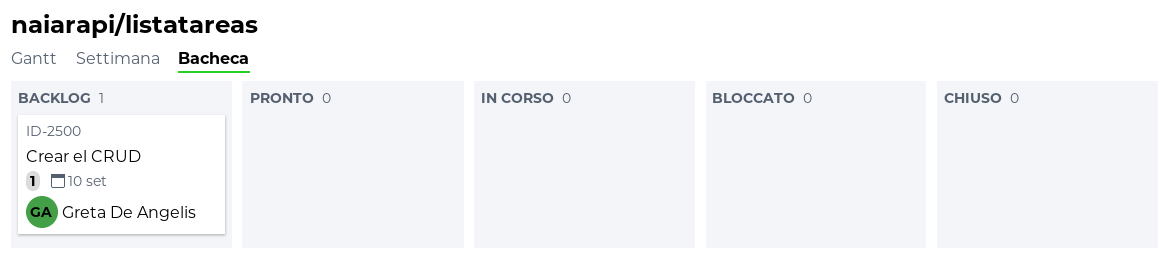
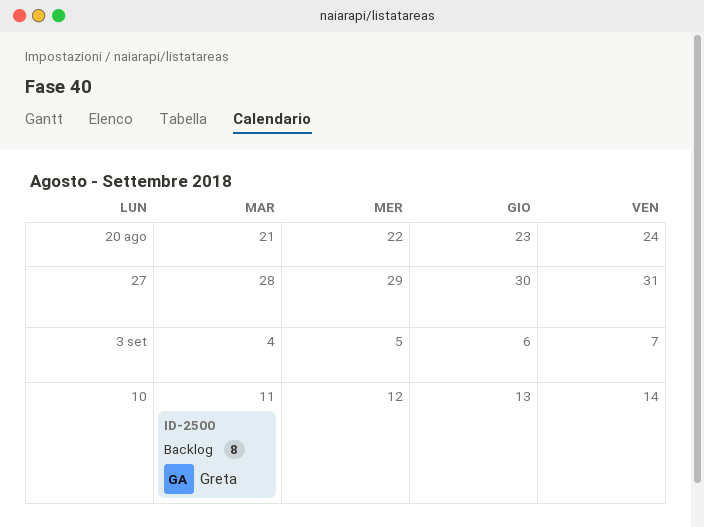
ID-2500, estimate: 1 -> 8
ID-2500, due: Sep 10 -> Sep 11

